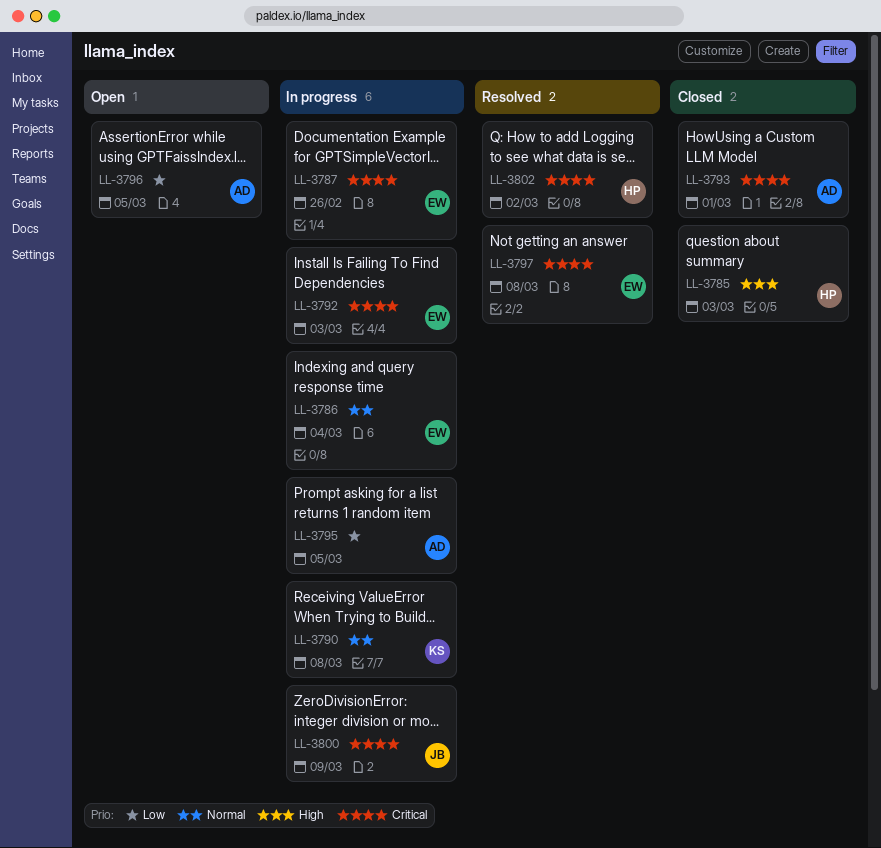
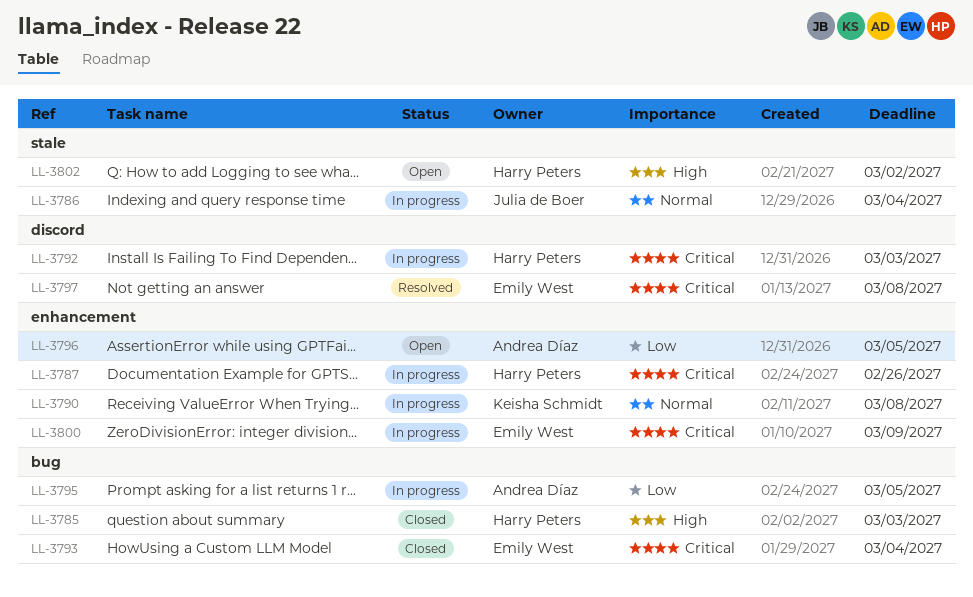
LL-3786, owner: Emily West -> Julia de Boer
LL-3787, owner: Emily West -> Harry Peters
LL-3792, owner: Emily West -> Harry Peters
LL-3793, owner: Andrea Díaz -> Emily West
LL-3793, due: Mar 1 -> Mar 4
LL-3800, owner: Julia de Boer -> Emily West
LL-3802, status: Resolved -> Open
LL-3802, priority: Critical -> High

